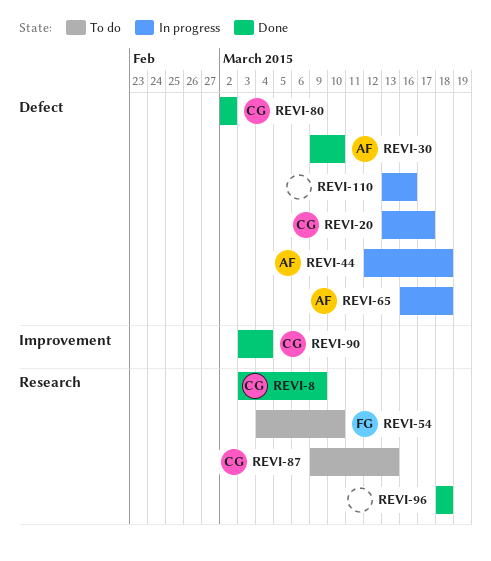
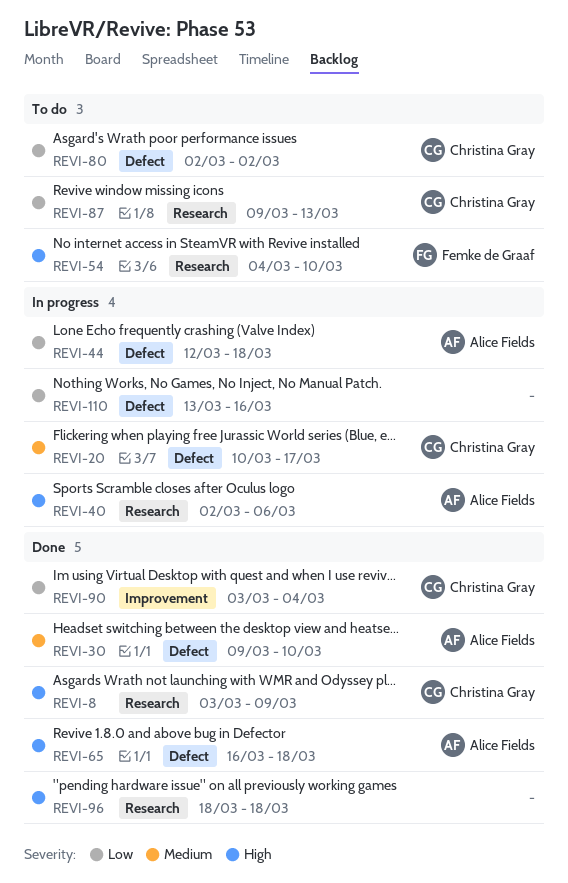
REVI-20, start: Mar 13 -> Mar 10
REVI-40: none -> present
REVI-65, status: In progress -> Done
REVI-80, status: Done -> To do

